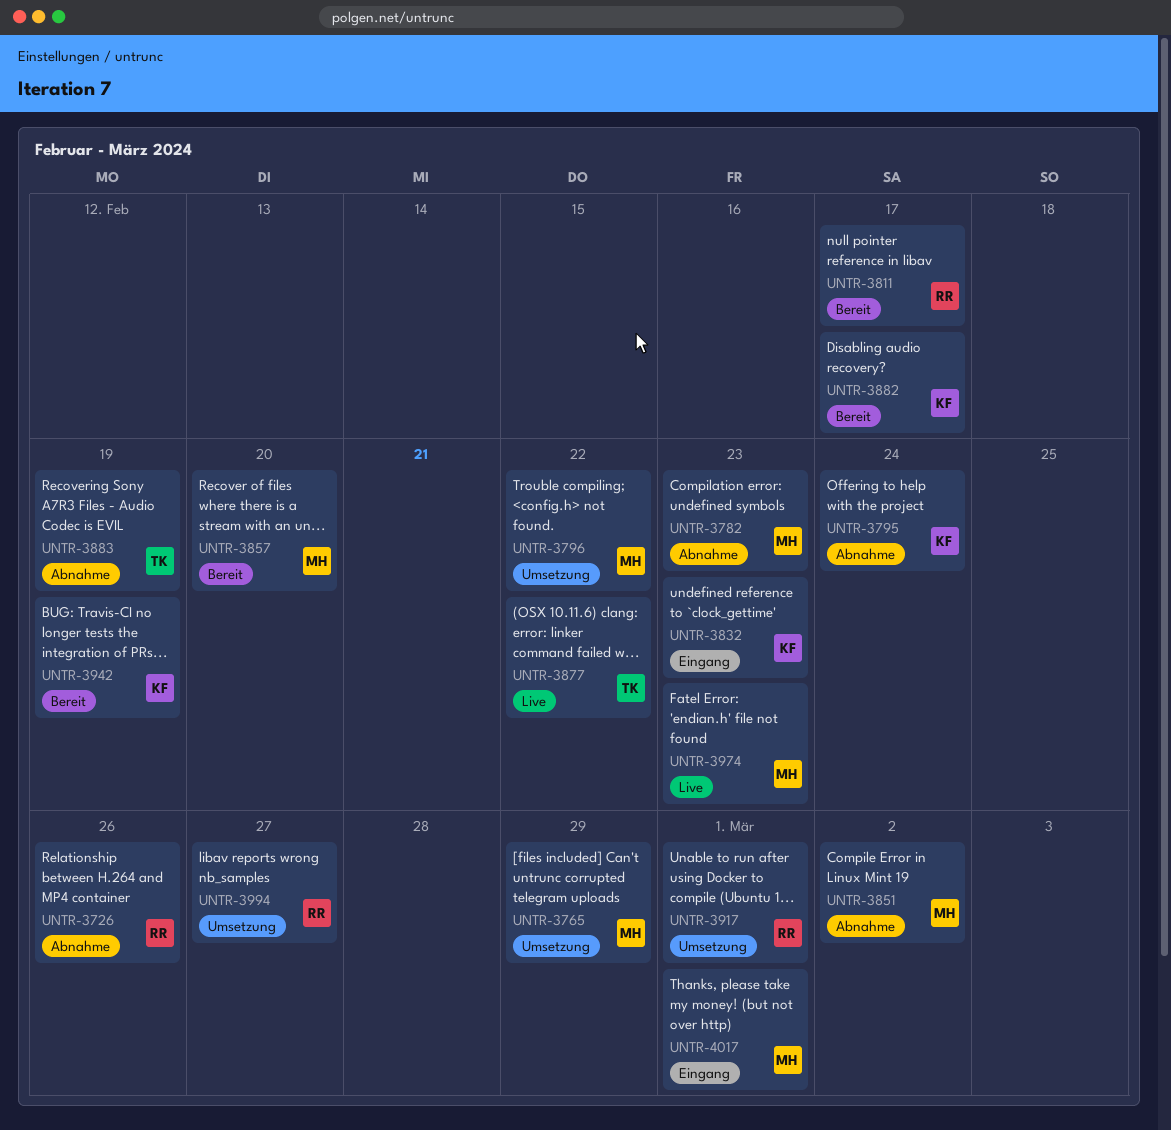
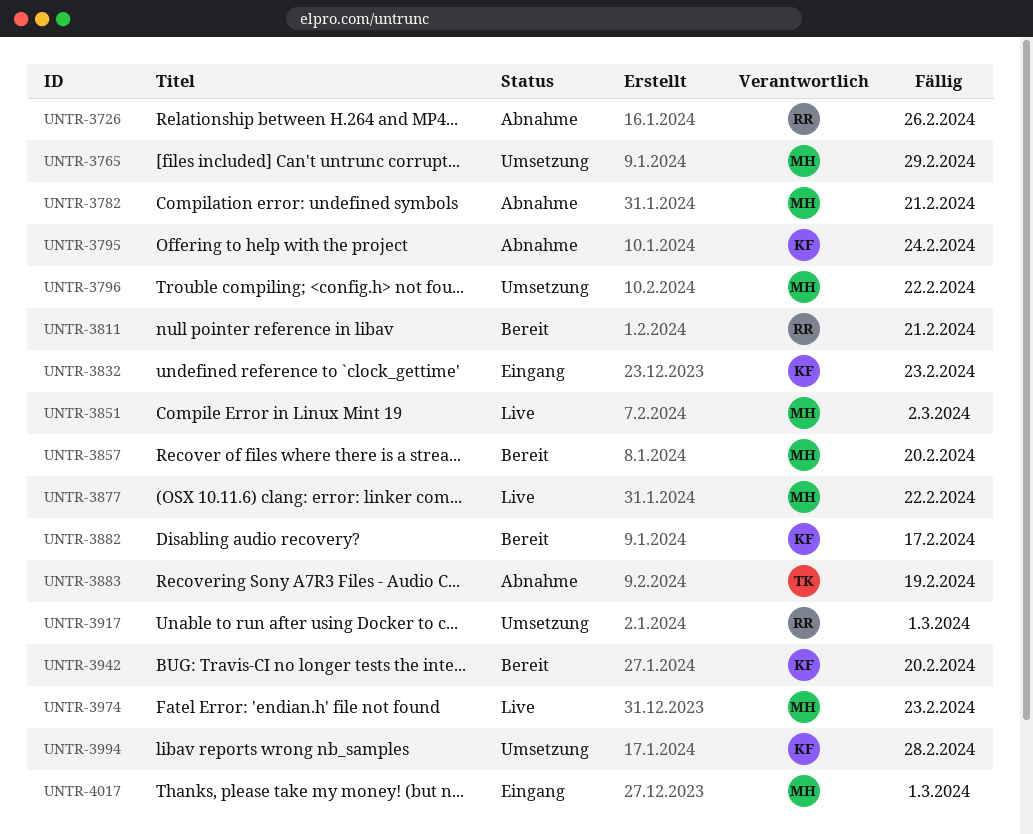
UNTR-3782, due: Feb 23 -> Feb 21
UNTR-3811, due: Feb 17 -> Feb 21
UNTR-3851, status: Abnahme -> Live
UNTR-3877, owner: TK -> MH
UNTR-3942, due: Feb 19 -> Feb 20
UNTR-3994, owner: RR -> KF
UNTR-3994, due: Feb 27 -> Feb 28

